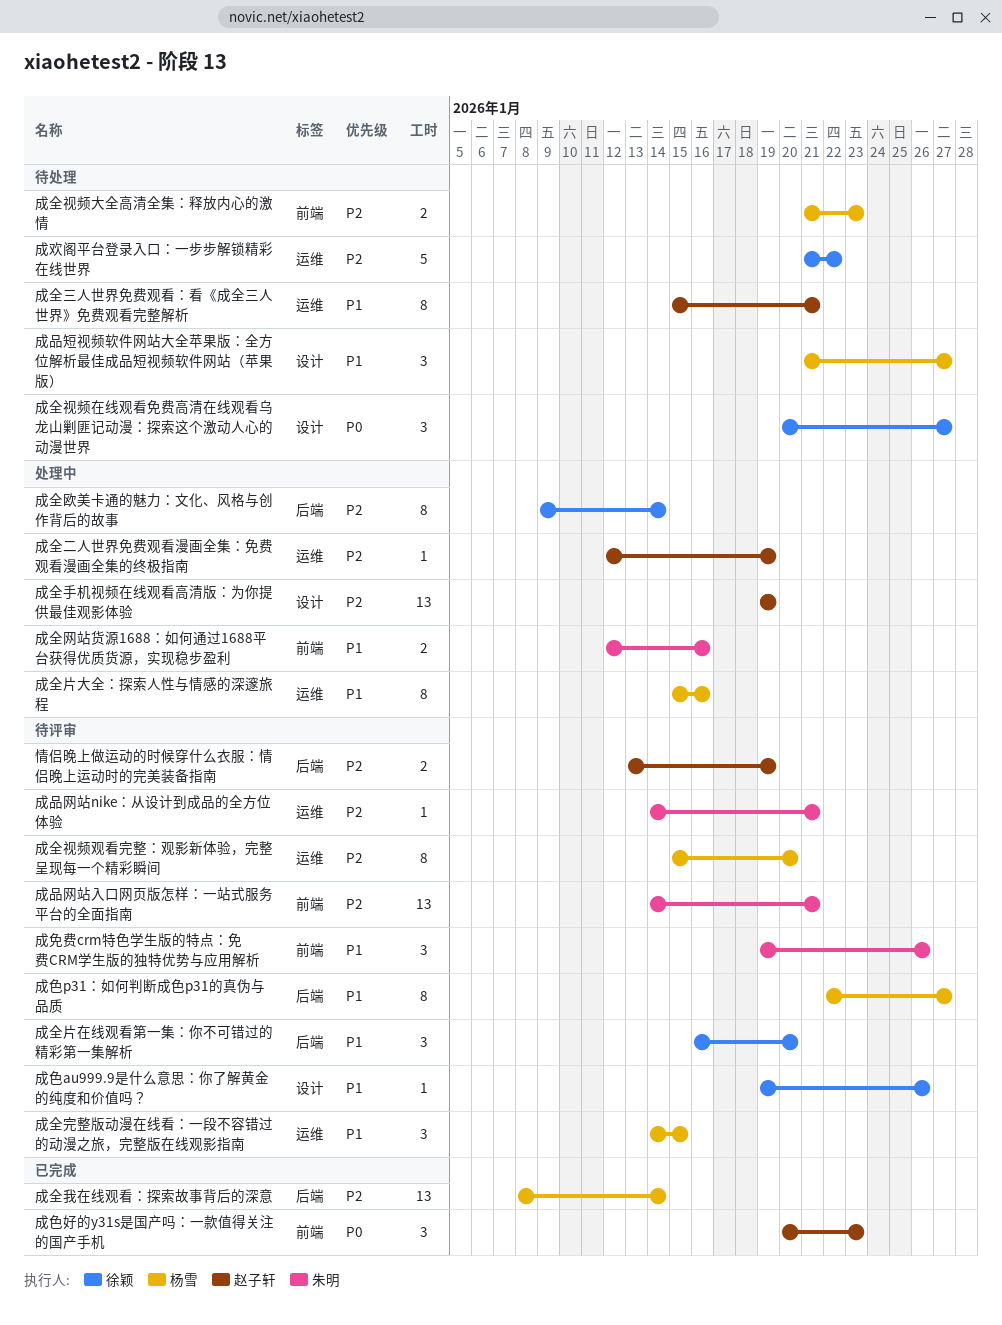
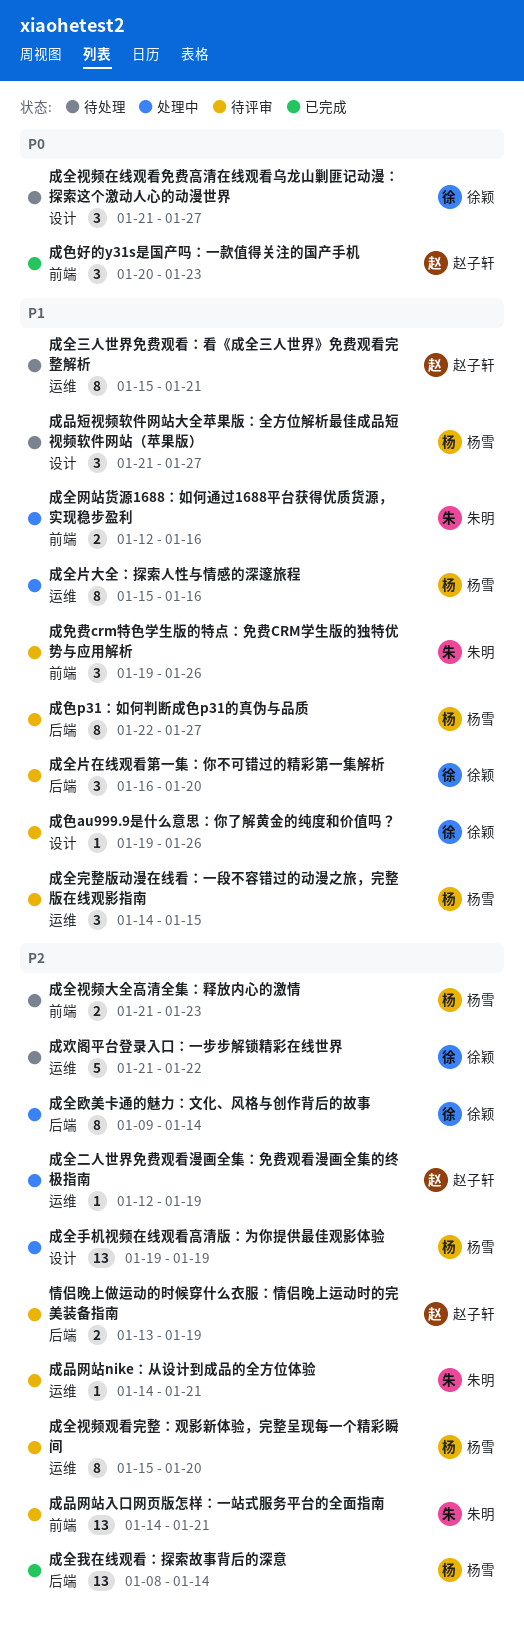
成全手机视频在线观看高清版：为你提供最佳观影体验, owner: 赵子轩 -> 杨雪
成全视频在线观看免费高清在线观看乌龙山剿匪记动漫：探索这个激动人心的动漫世界, start: Jan 20 -> Jan 21

